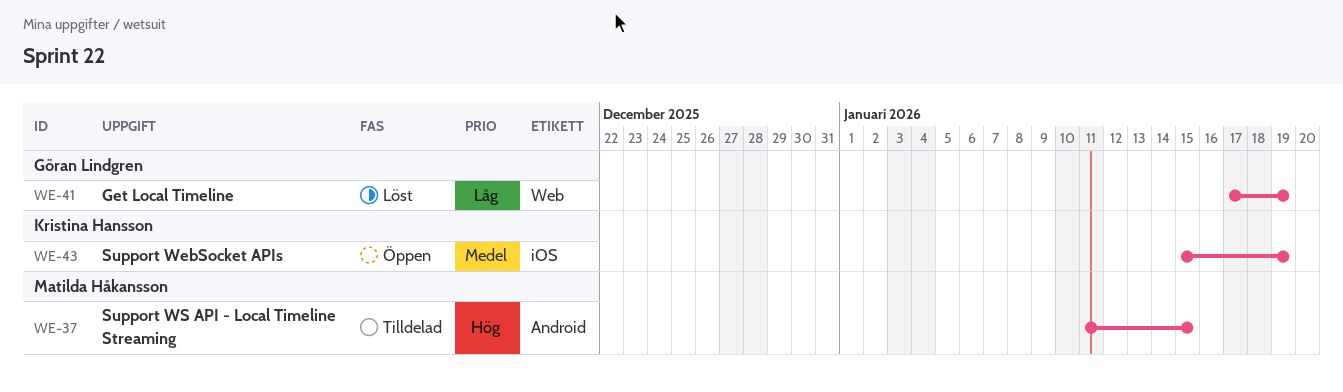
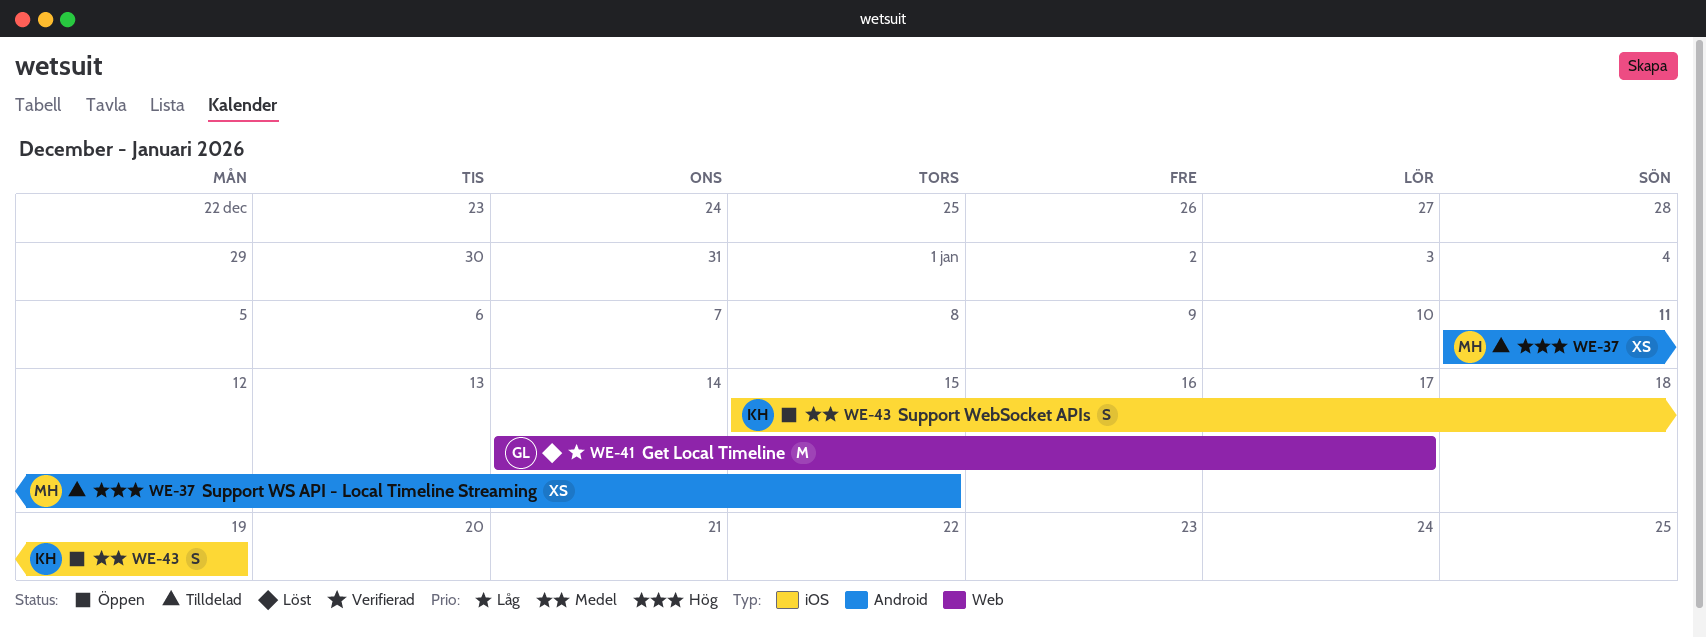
WE-41, start: Jan 17 -> Jan 14
WE-41, due: Jan 19 -> Jan 17

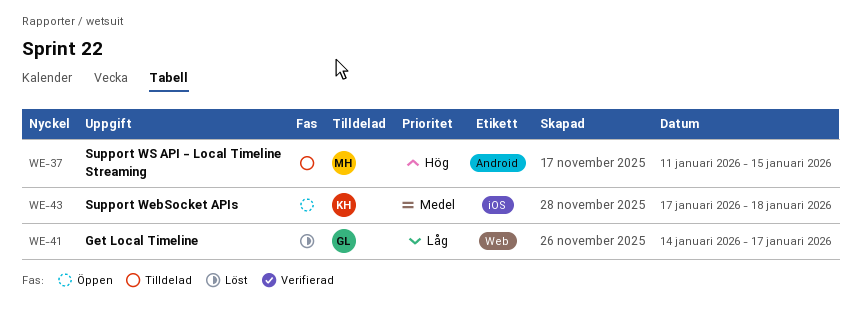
WE-43, start: Jan 15 -> Jan 17
WE-43, due: Jan 19 -> Jan 18

